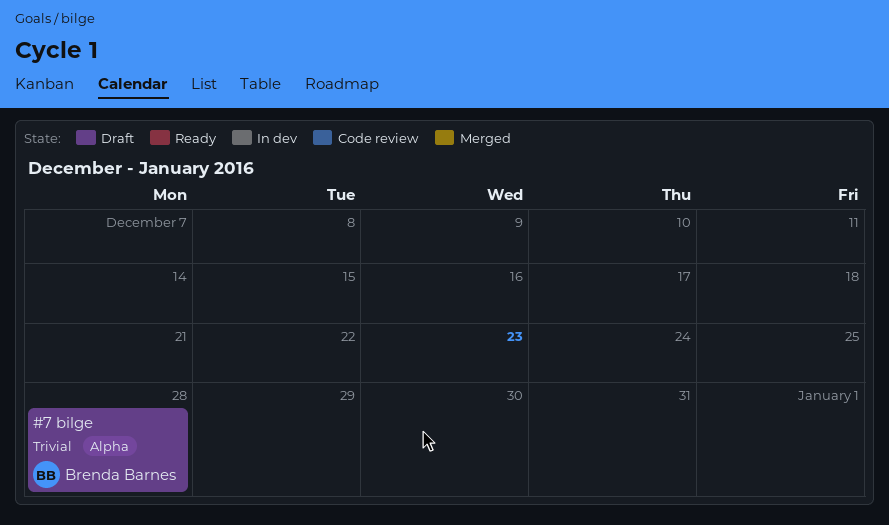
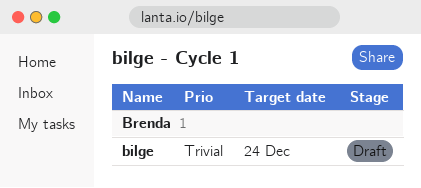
bilge, due: Dec 28 -> Dec 24

